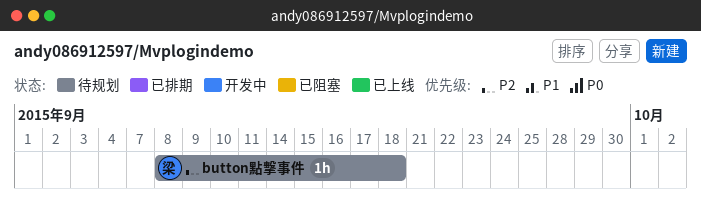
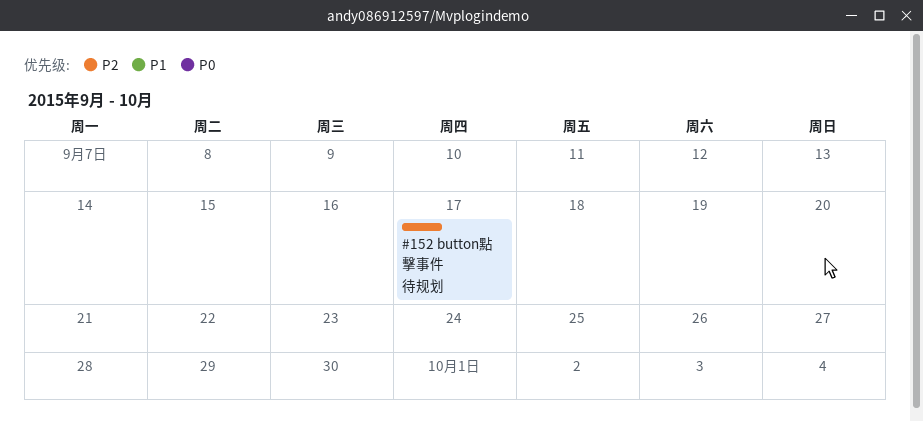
button點擊事件, due: Sep 18 -> Sep 17

